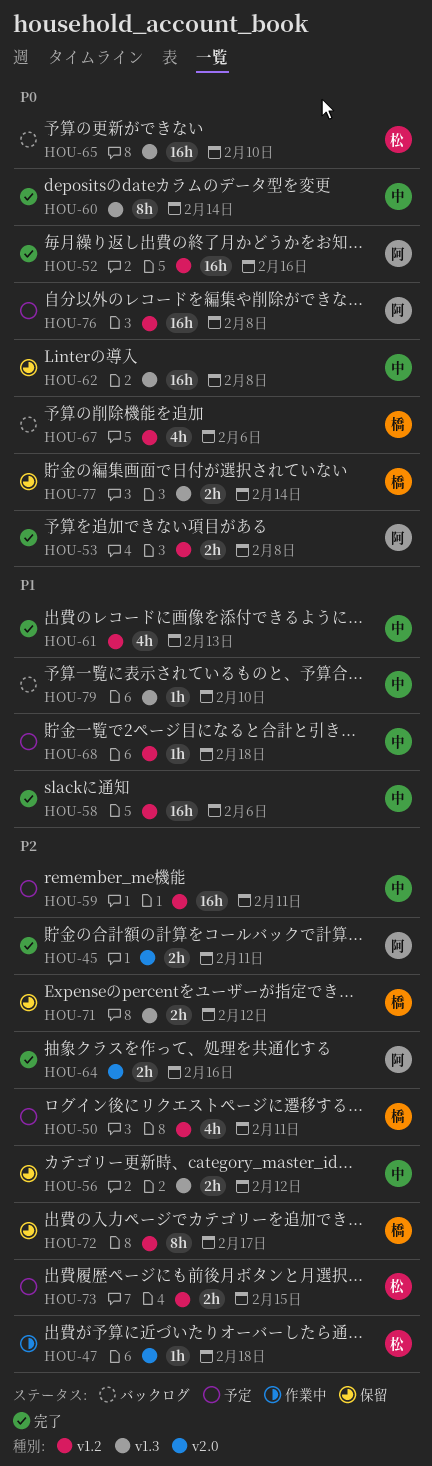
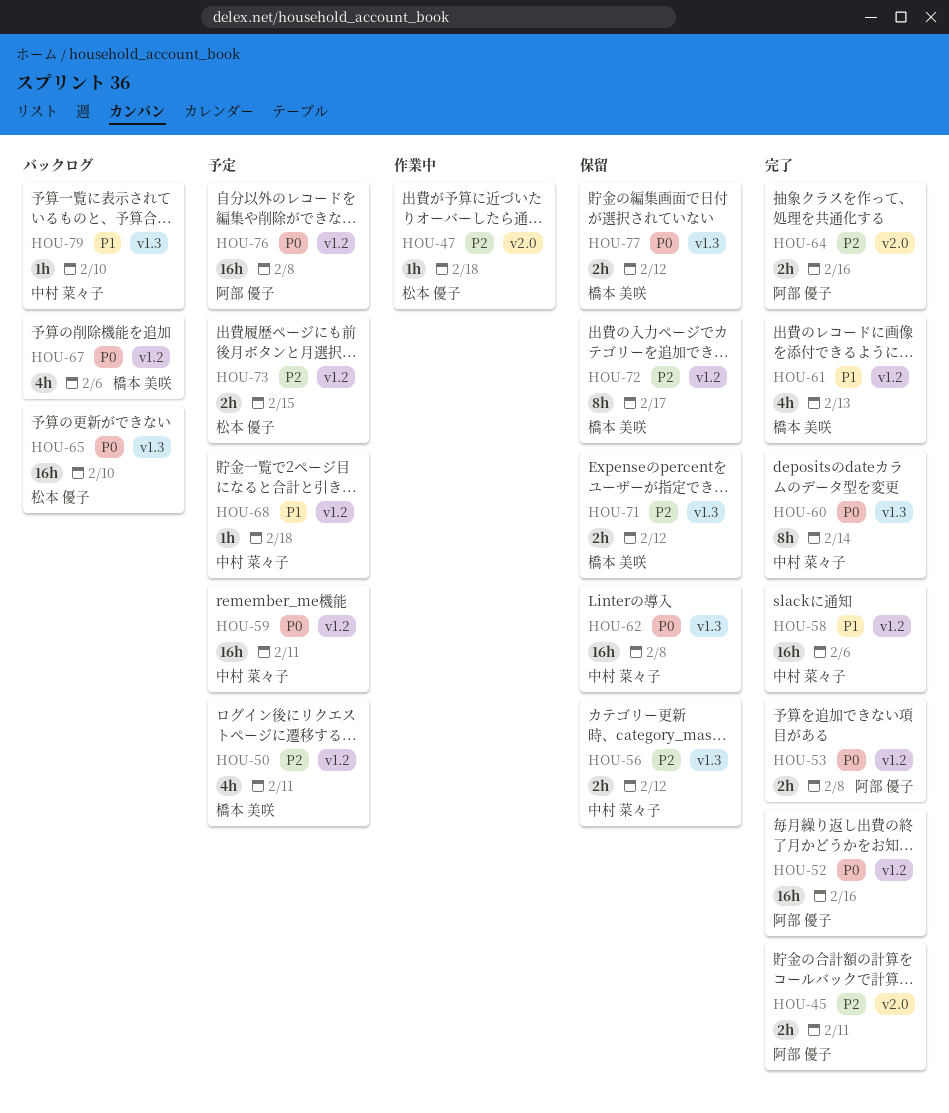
HOU-59, priority: P2 -> P0
HOU-61, owner: 中村 菜々子 -> 橋本 美咲
HOU-77, due: Feb 14 -> Feb 12

